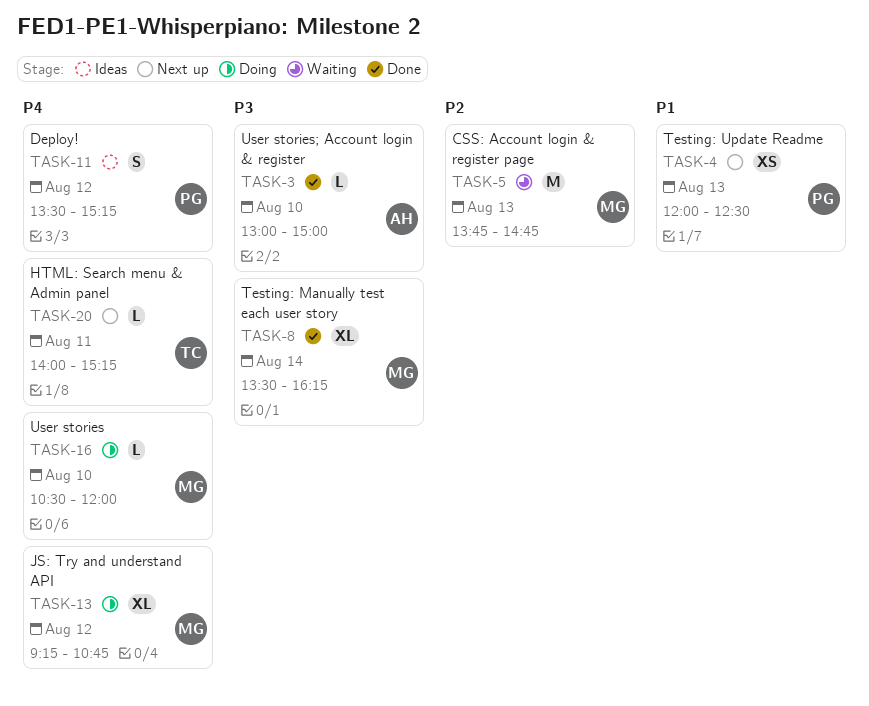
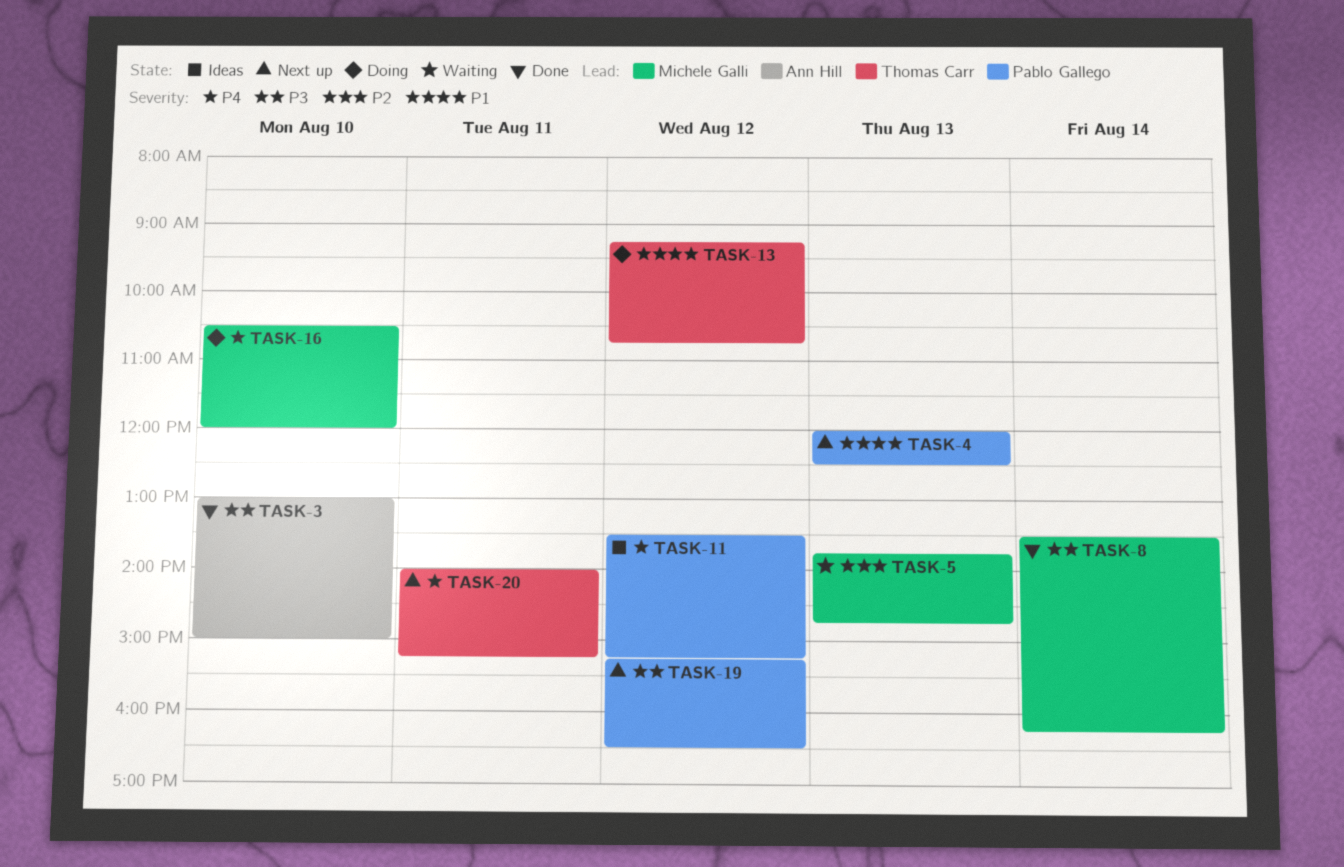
TASK-13, owner: Michele Galli -> Thomas Carr
TASK-13, priority: P4 -> P1
TASK-19: none -> present

